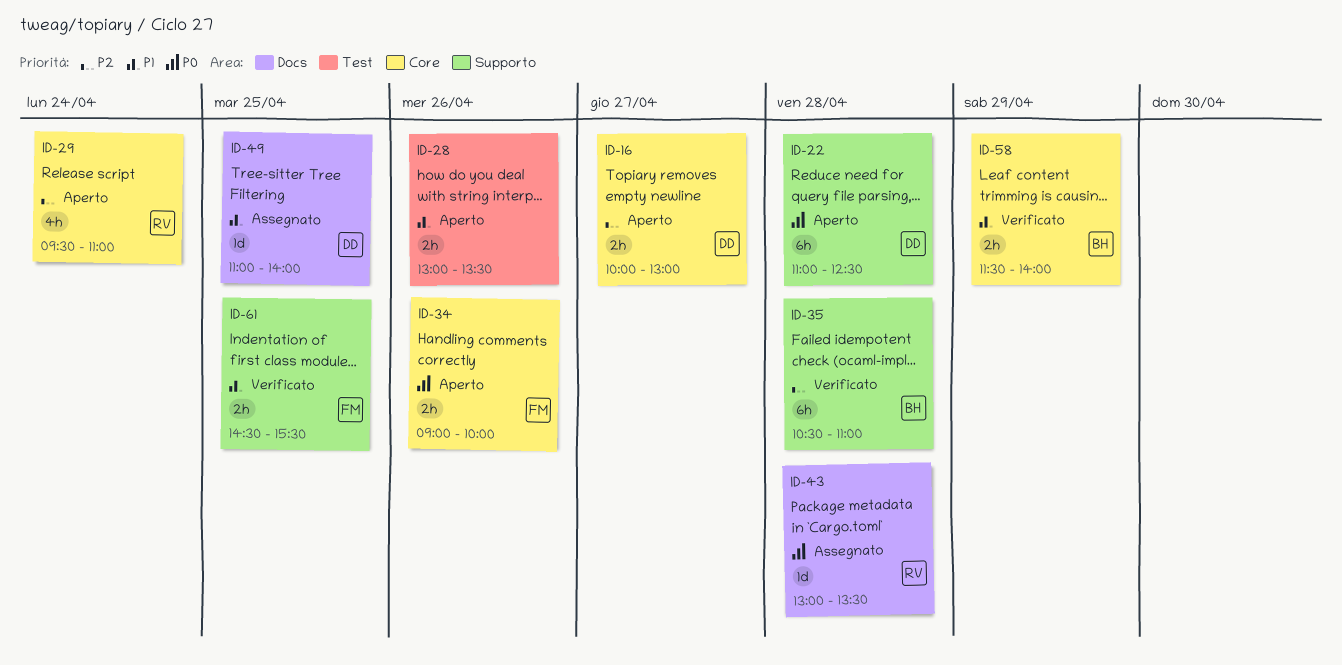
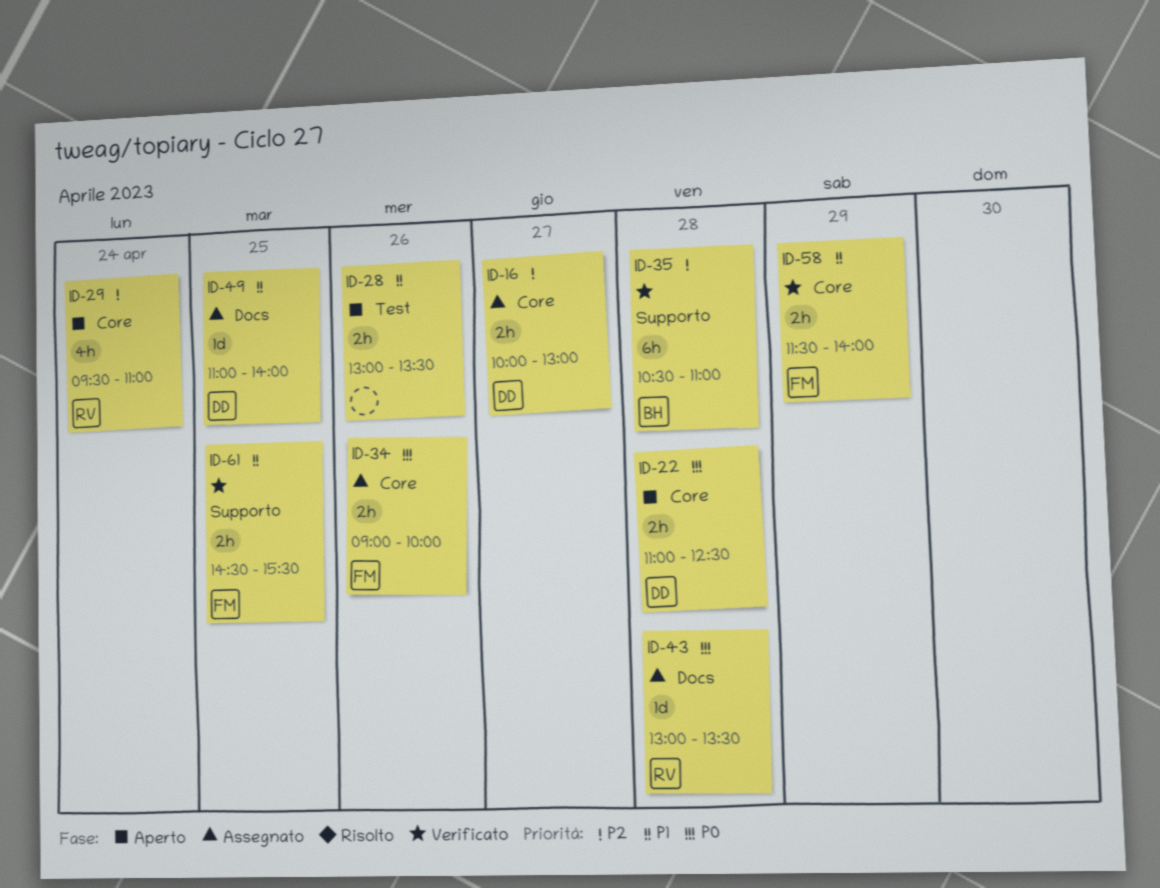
ID-16, status: Aperto -> Assegnato
ID-22, label: Supporto -> Core
ID-22, estimate: 6h -> 2h
ID-34, status: Aperto -> Assegnato
ID-58, owner: BH -> FM

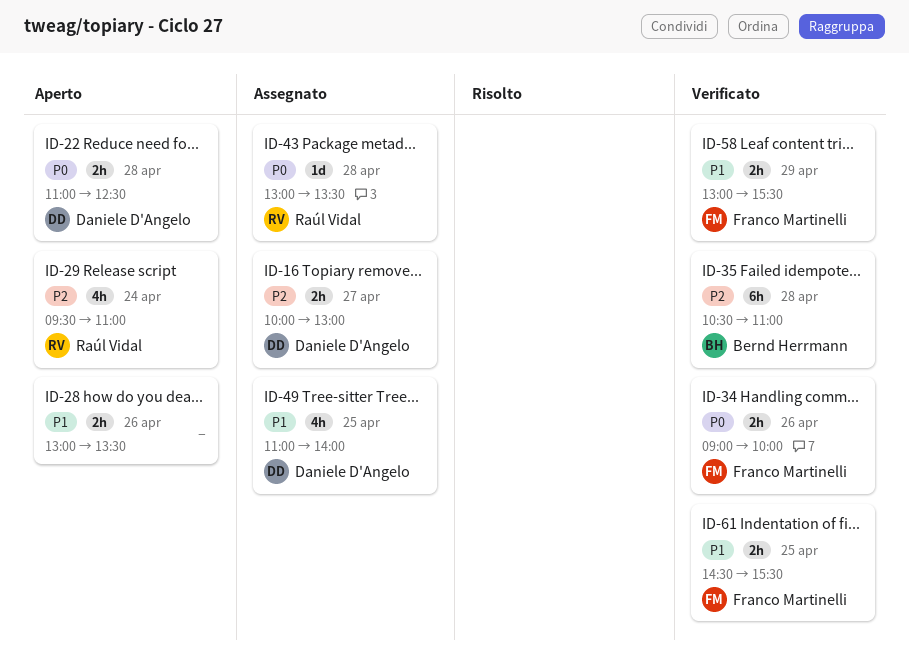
ID-34, status: Assegnato -> Verificato
ID-49, estimate: 1d -> 4h
ID-58, begins: 11:30 -> 13:00
ID-58, ends: 14:00 -> 15:30

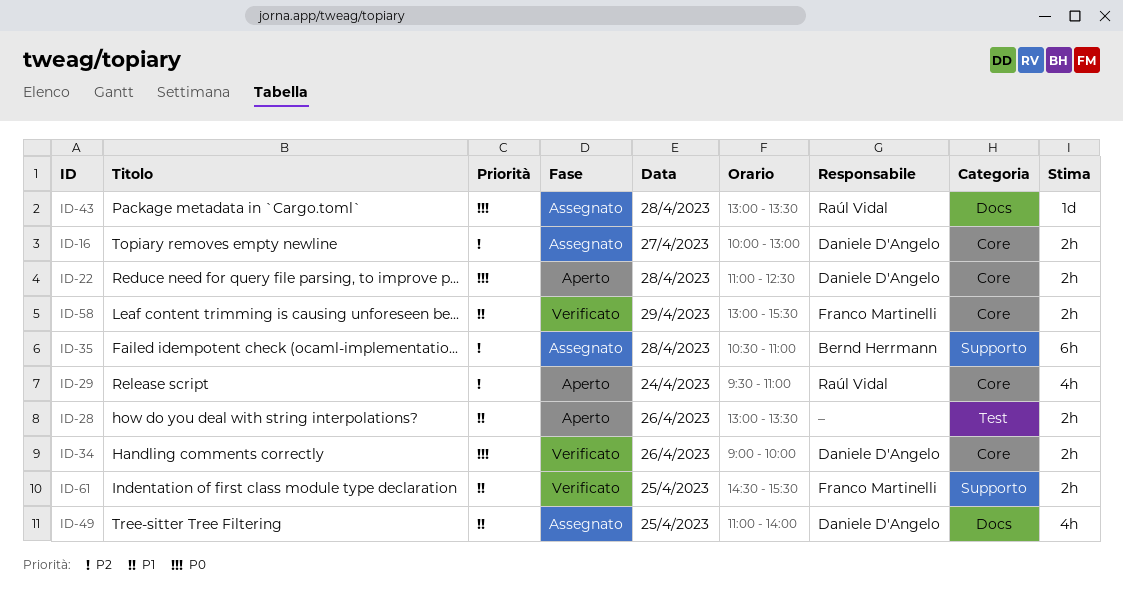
ID-34, owner: Franco Martinelli -> Daniele D'Angelo
ID-35, status: Verificato -> Assegnato

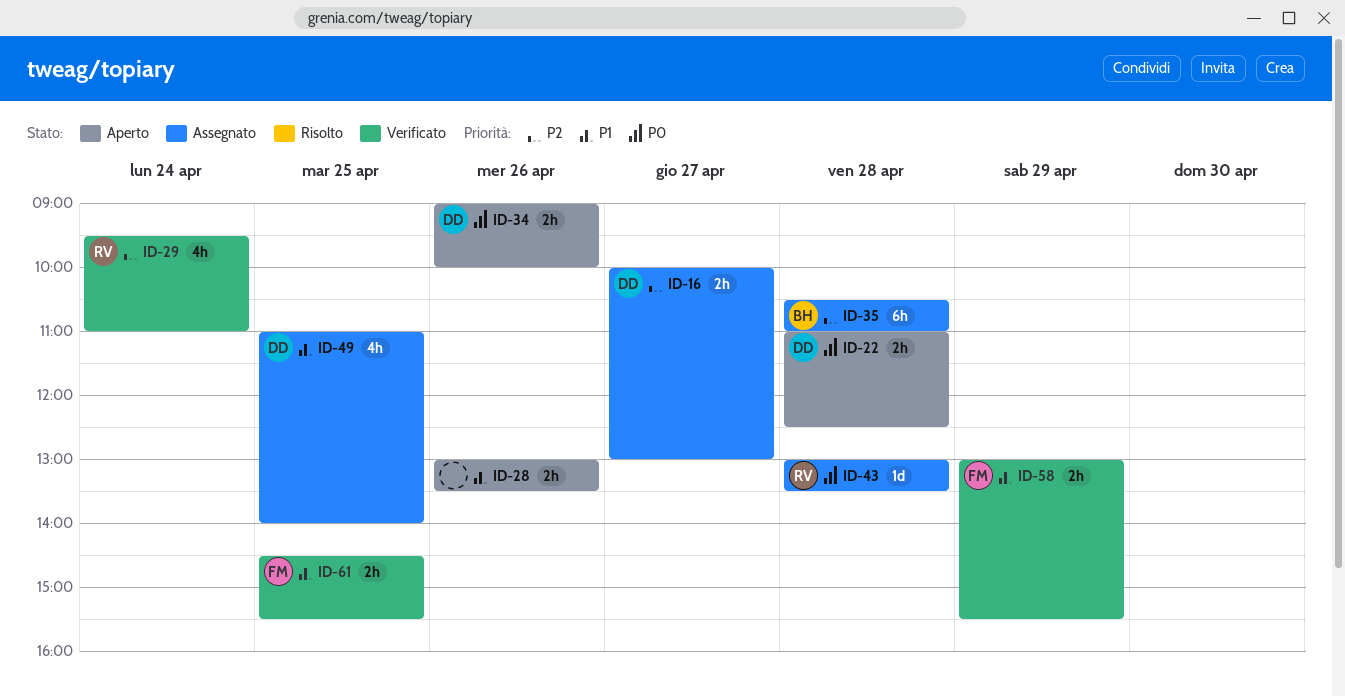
ID-29, status: Aperto -> Verificato
ID-34, status: Verificato -> Aperto

